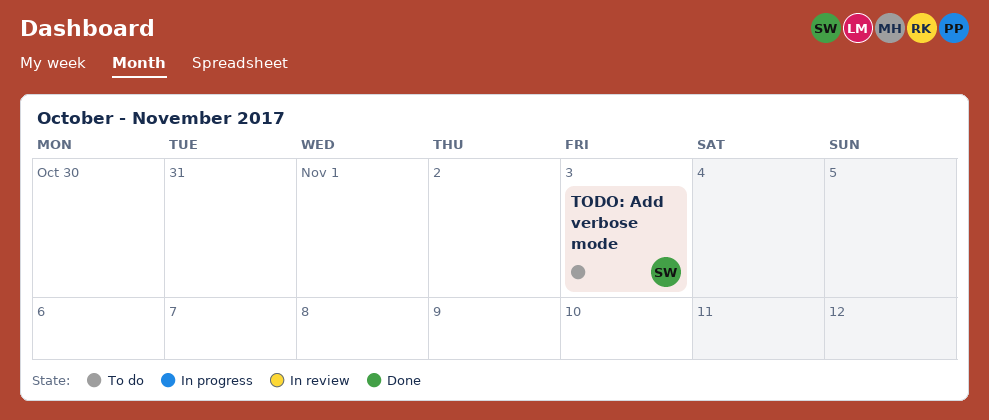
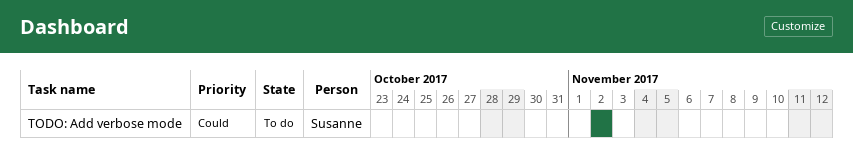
TODO: Add verbose mode, due: Nov 3 -> Nov 2

